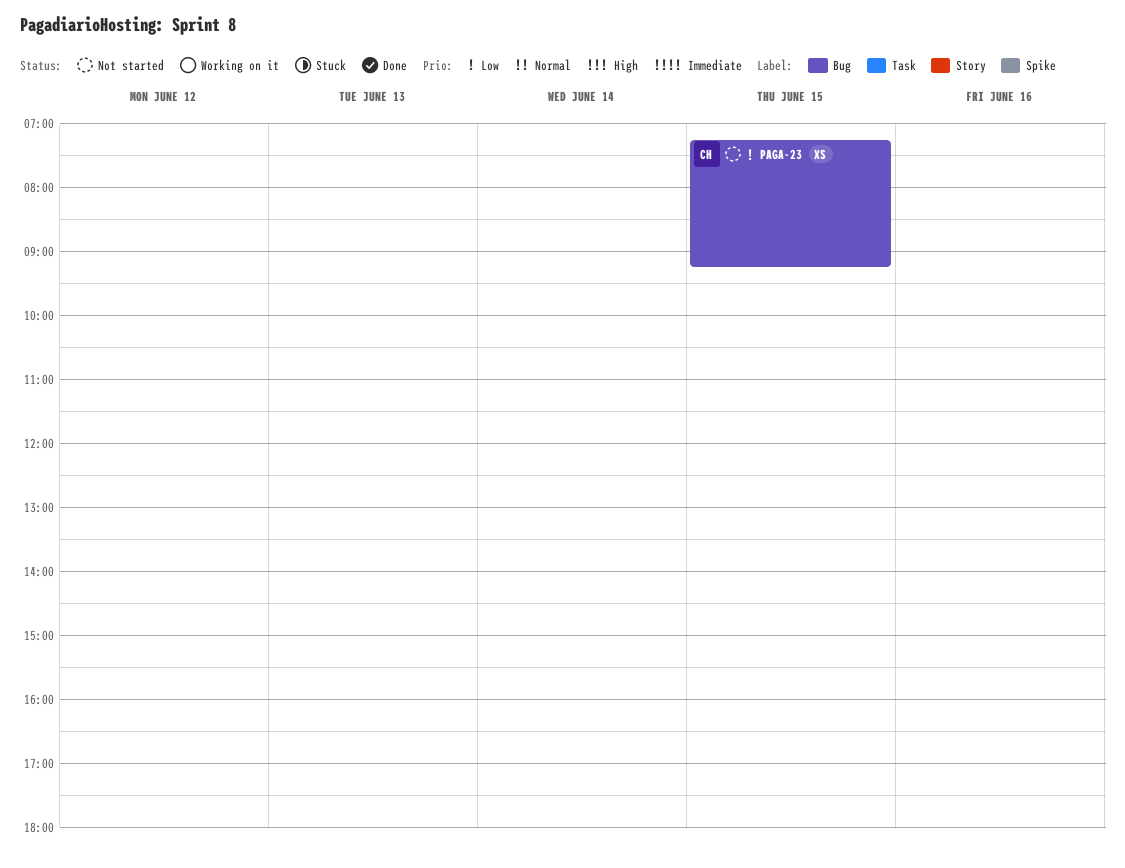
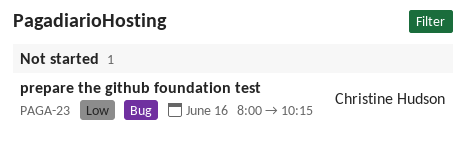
PAGA-23, day: Jun 15 -> Jun 16
PAGA-23, begins: 07:15 -> 08:00
PAGA-23, ends: 09:15 -> 10:15

